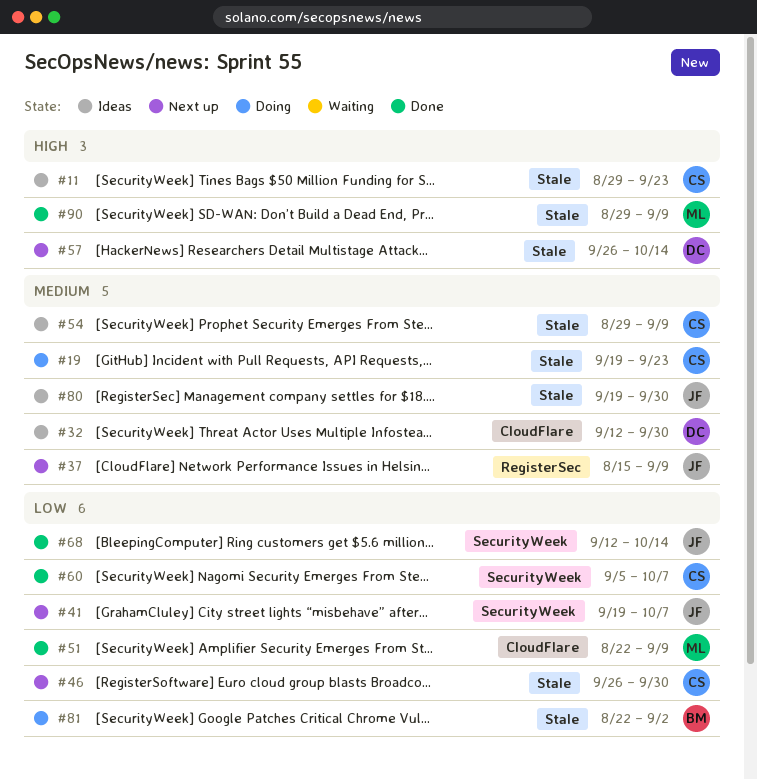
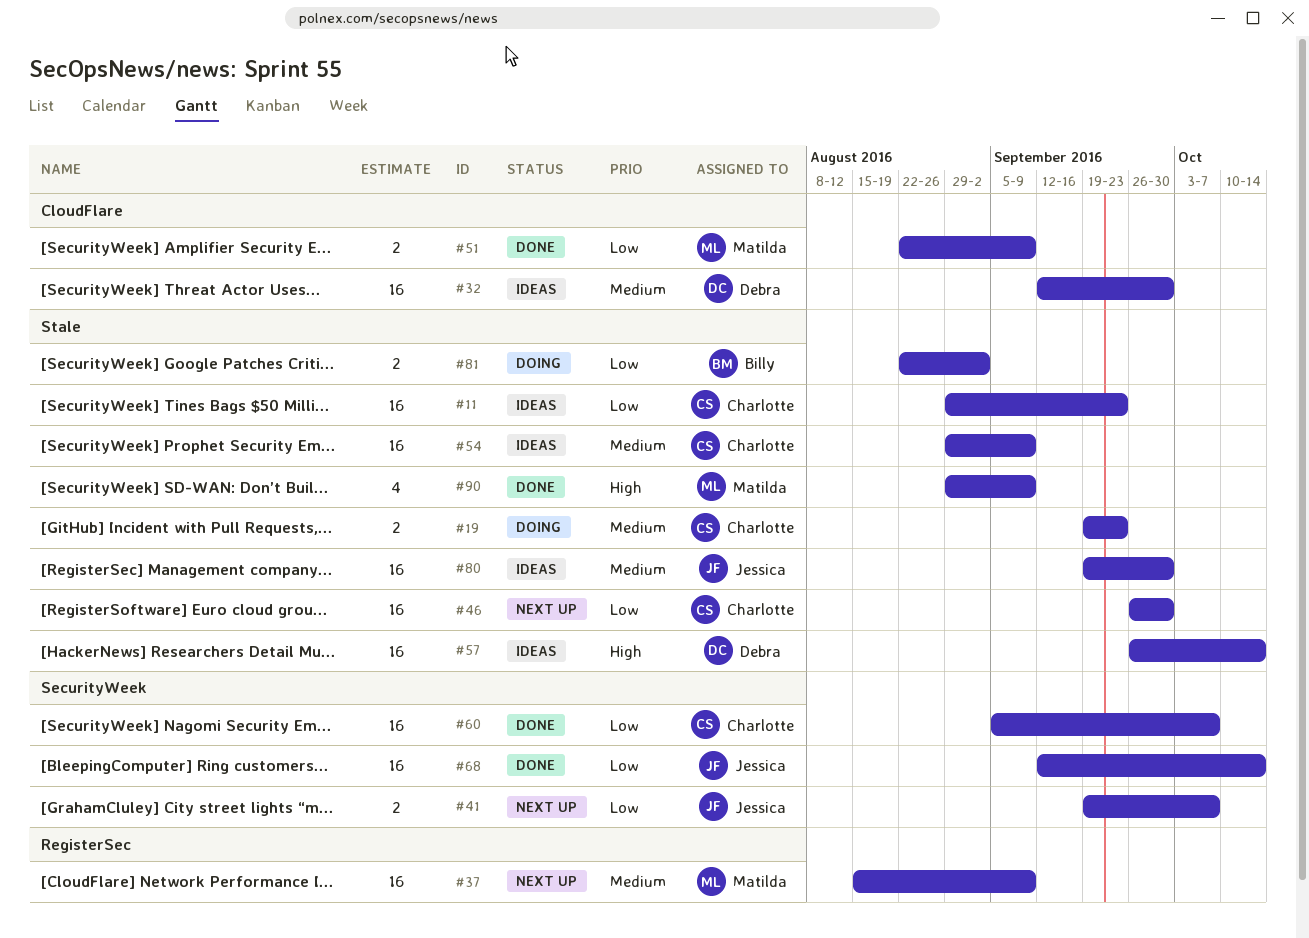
#11, priority: High -> Low
#37, owner: Jessica -> Matilda
#57, status: Next up -> Ideas

